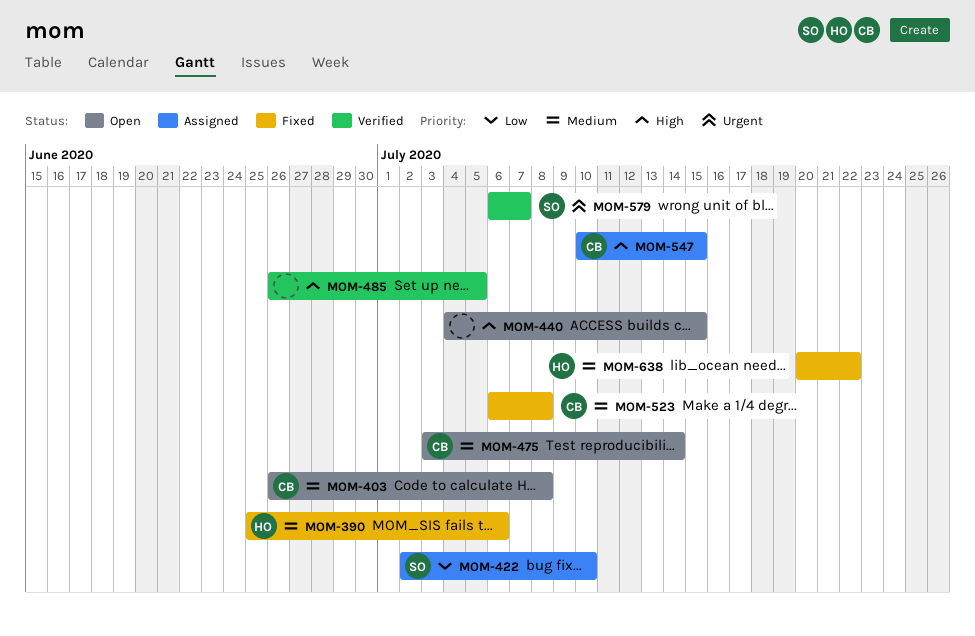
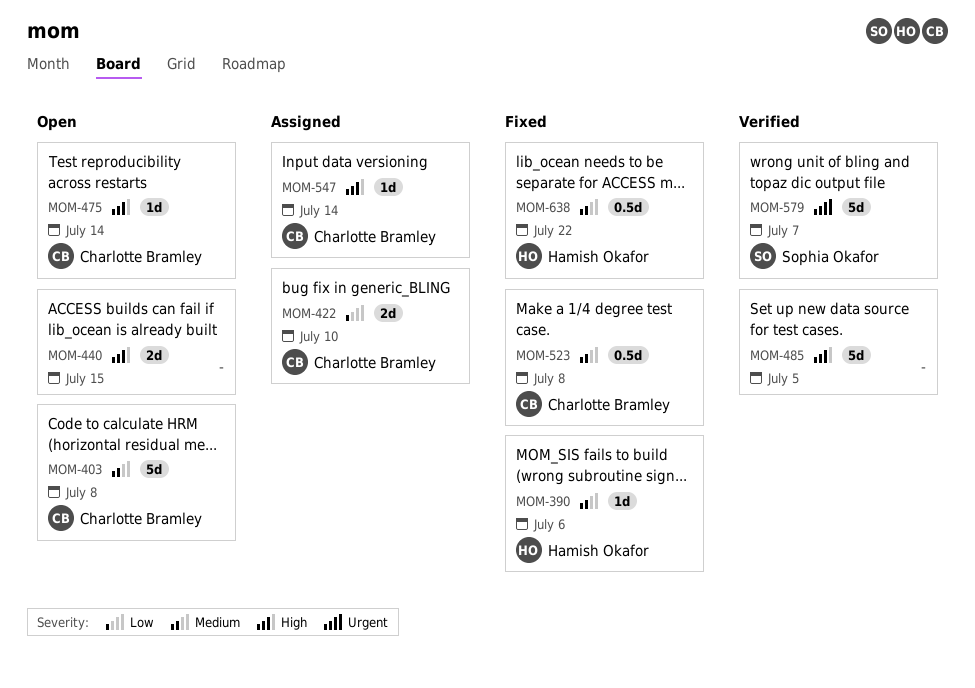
MOM-422, owner: Sophia Okafor -> Charlotte Bramley
MOM-475, priority: Medium -> High
MOM-547, due: Jul 15 -> Jul 14

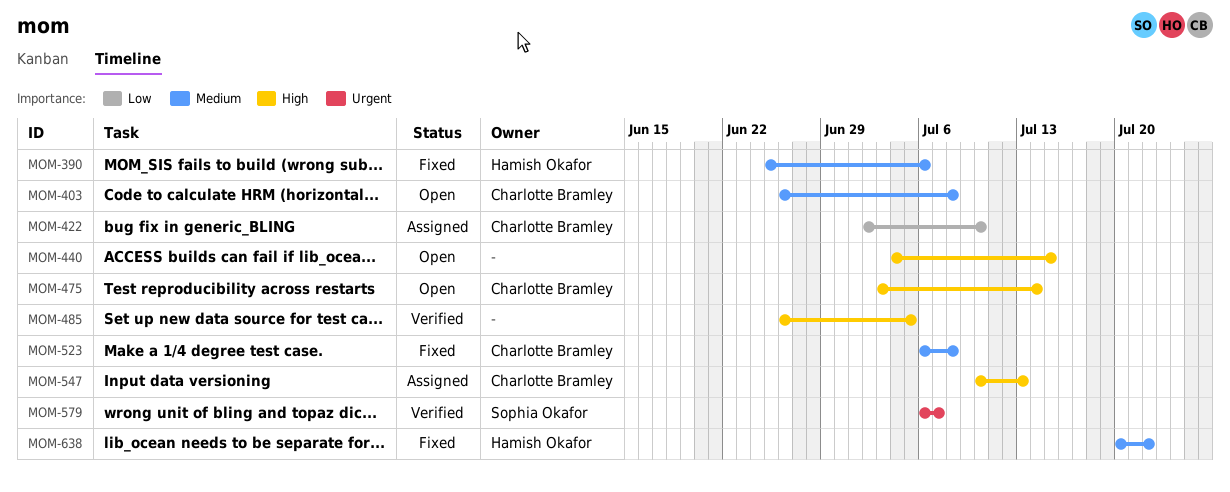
MOM-547, due: Jul 14 -> Jul 13

